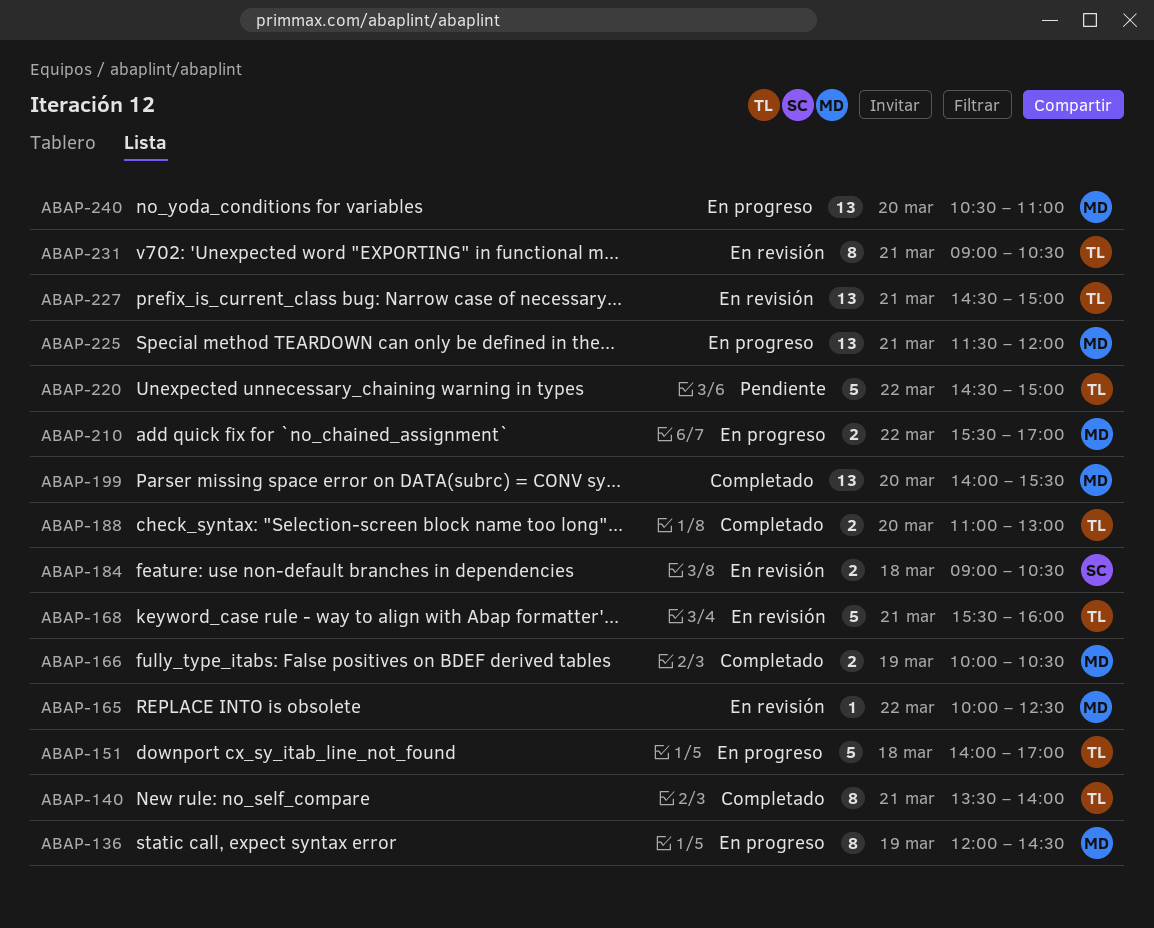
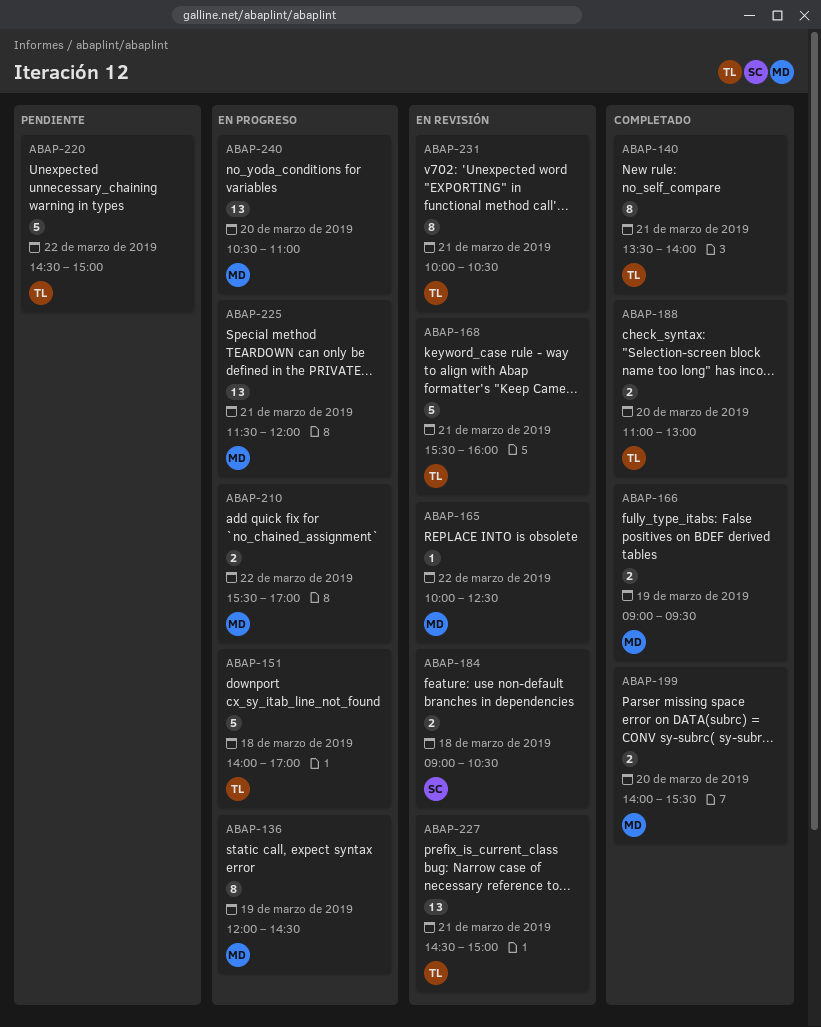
ABAP-166, begins: 10:00 -> 09:00
ABAP-166, ends: 10:30 -> 09:30
ABAP-199, estimate: 13 -> 2
ABAP-231, begins: 09:00 -> 10:00

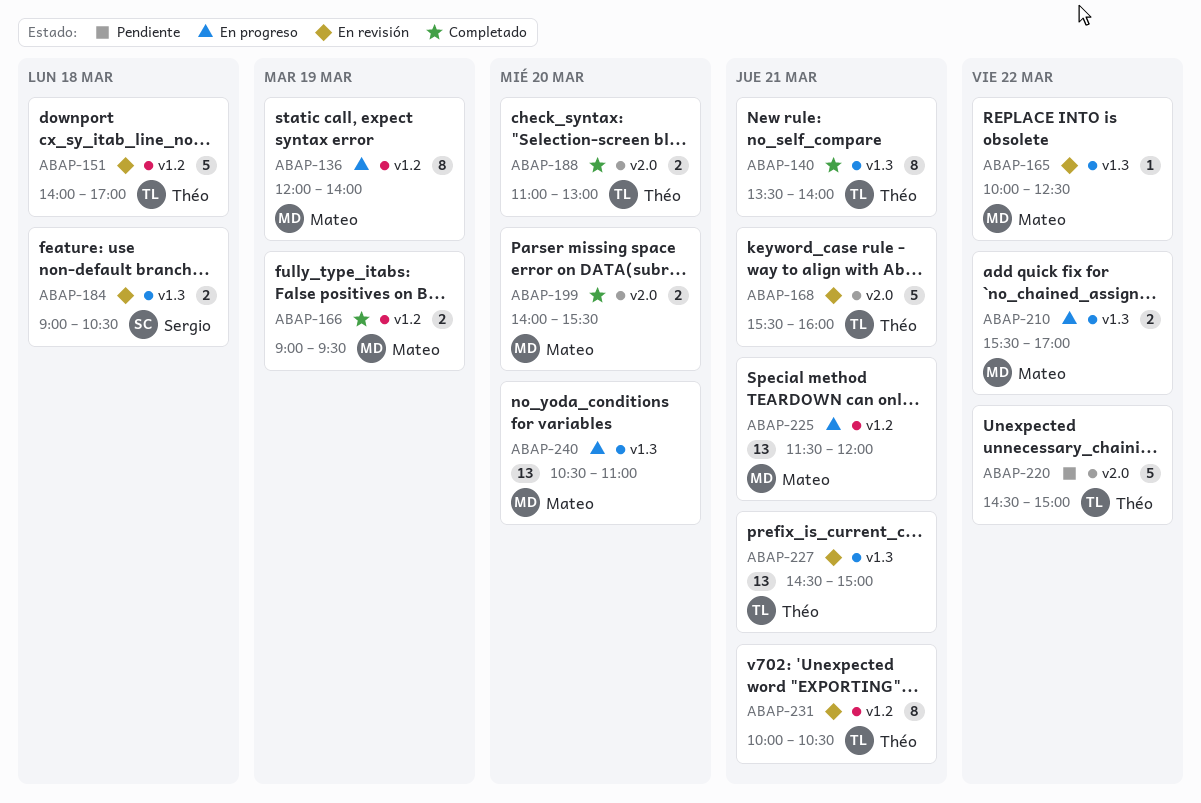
ABAP-136, ends: 14:30 -> 14:00
ABAP-151, status: En progreso -> En revisión

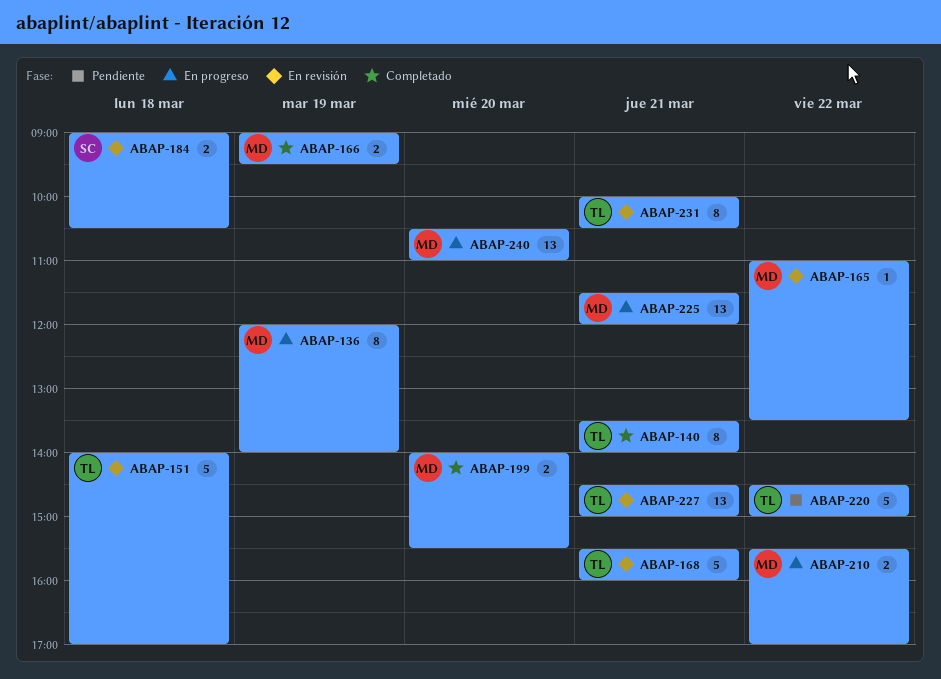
ABAP-165, begins: 10:00 -> 11:00
ABAP-165, ends: 12:30 -> 13:30
ABAP-188: present -> none

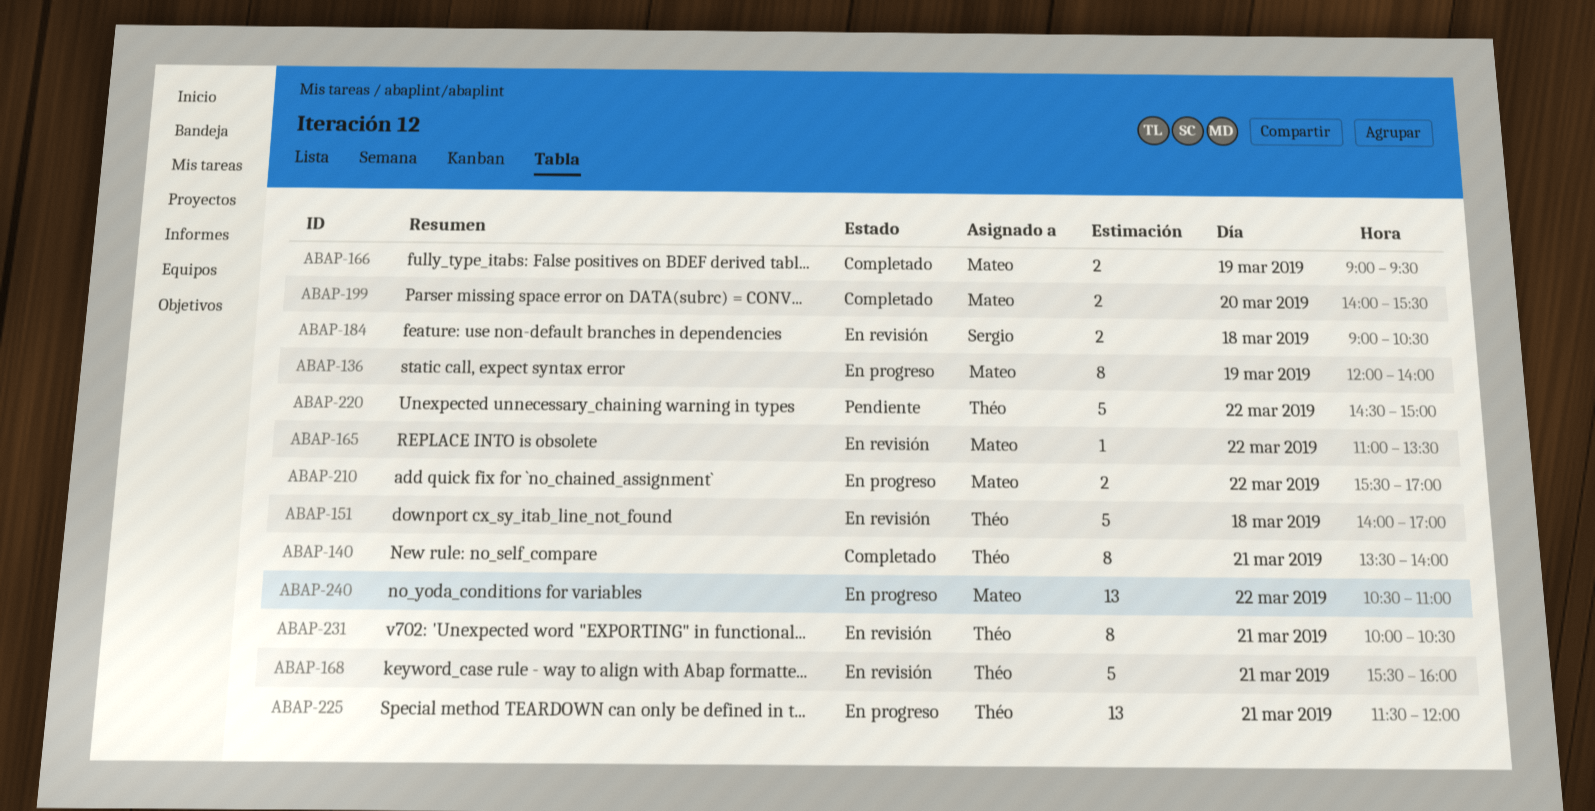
ABAP-225, owner: Mateo -> Théo
ABAP-227: present -> none
ABAP-240, day: Mar 20 -> Mar 22

